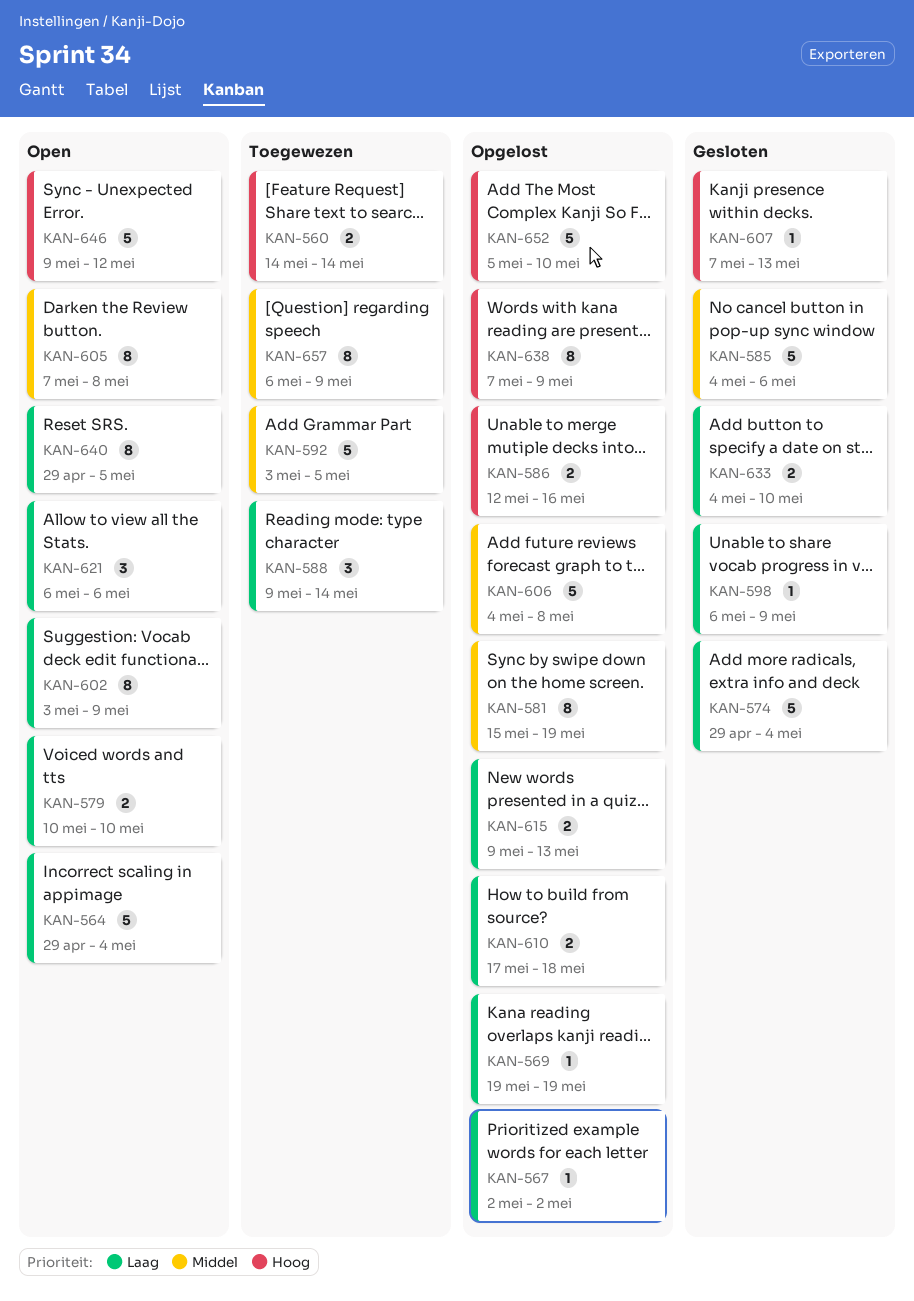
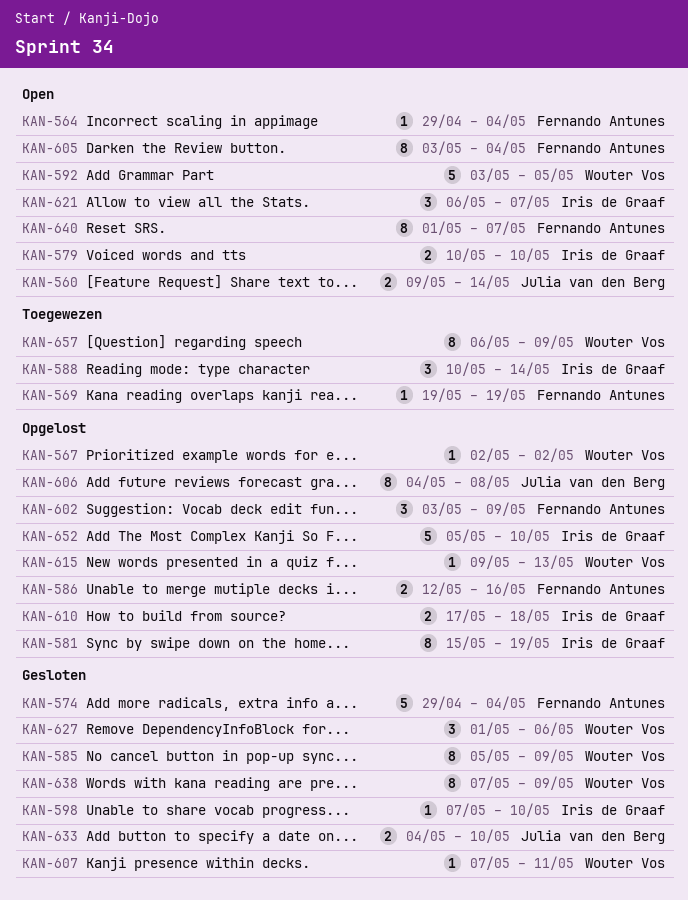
KAN-560, status: Toegewezen -> Open
KAN-560, start: May 14 -> May 9
KAN-564, estimate: 5 -> 1
KAN-569, status: Opgelost -> Toegewezen
KAN-585, estimate: 5 -> 8
KAN-585, start: May 4 -> May 5
KAN-585, due: May 6 -> May 9
KAN-588, start: May 9 -> May 10
KAN-592, status: Toegewezen -> Open
KAN-598, start: May 6 -> May 7
KAN-598, due: May 9 -> May 10
KAN-602, status: Open -> Opgelost
KAN-602, estimate: 8 -> 3
KAN-605, start: May 7 -> May 3
KAN-605, due: May 8 -> May 4
KAN-606, estimate: 5 -> 8
KAN-607, due: May 13 -> May 11
KAN-615, estimate: 2 -> 1
KAN-621, due: May 6 -> May 7
KAN-627: none -> present
KAN-638, status: Opgelost -> Gesloten
KAN-640, start: Apr 29 -> May 1
KAN-640, due: May 5 -> May 7
KAN-646: present -> none

